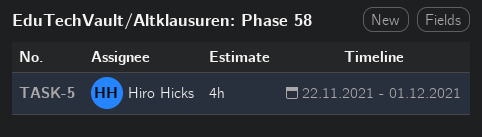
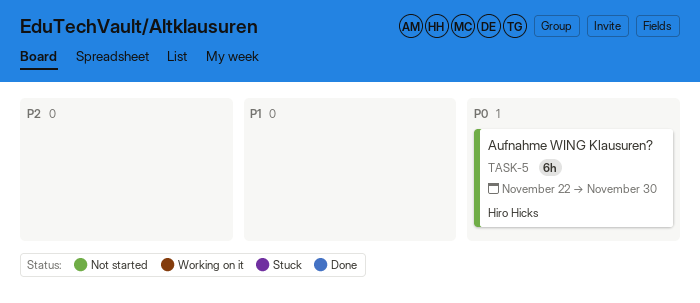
TASK-5, estimate: 4h -> 6h
TASK-5, due: Dec 1 -> Nov 30

